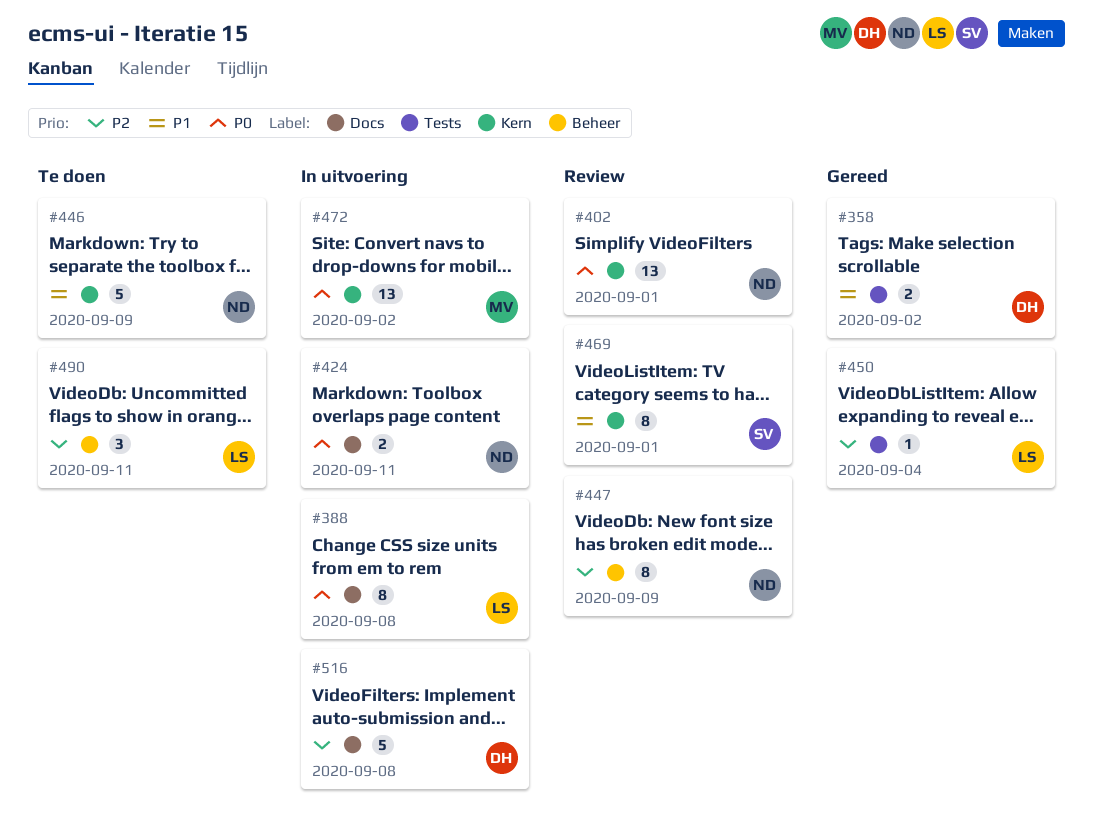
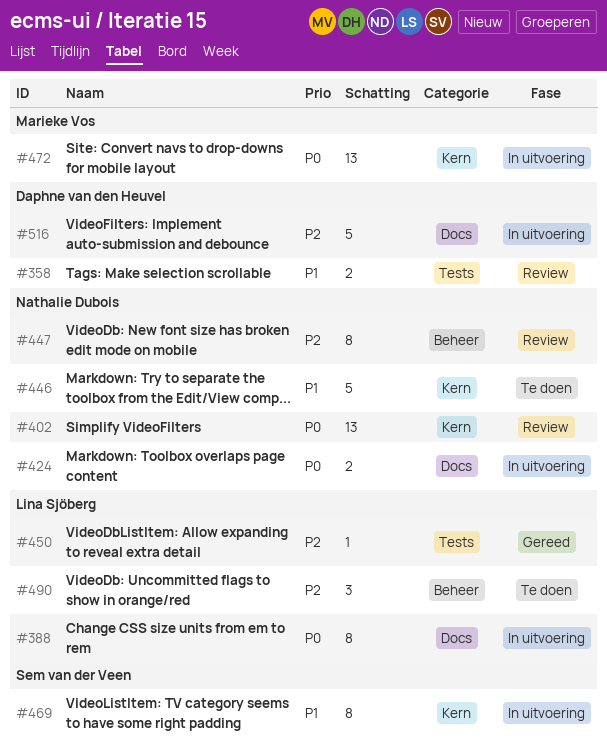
#358, status: Gereed -> Review
#469, status: Review -> In uitvoering

